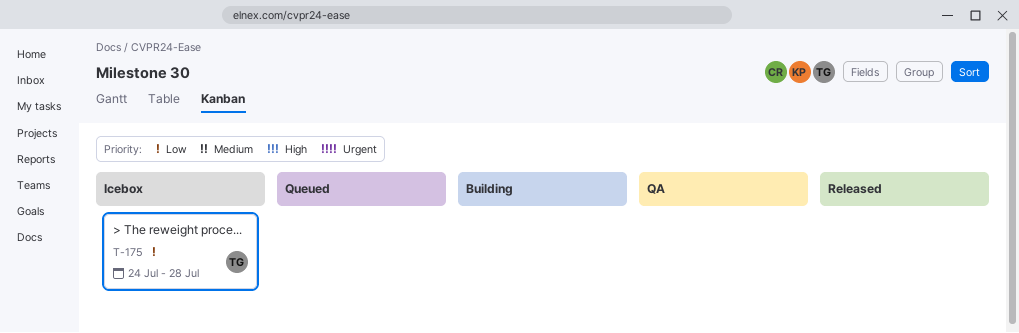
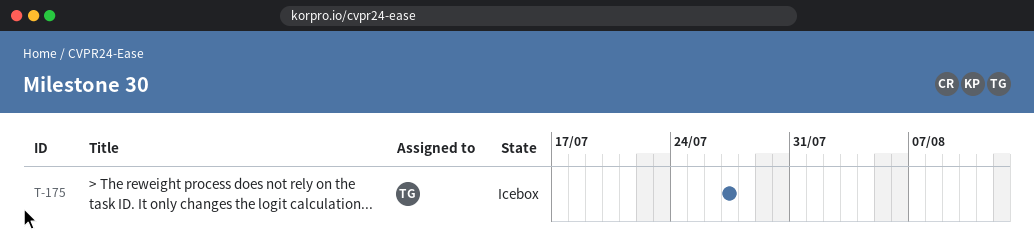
T-175, start: Jul 24 -> Jul 27
T-175, due: Jul 28 -> Jul 27

